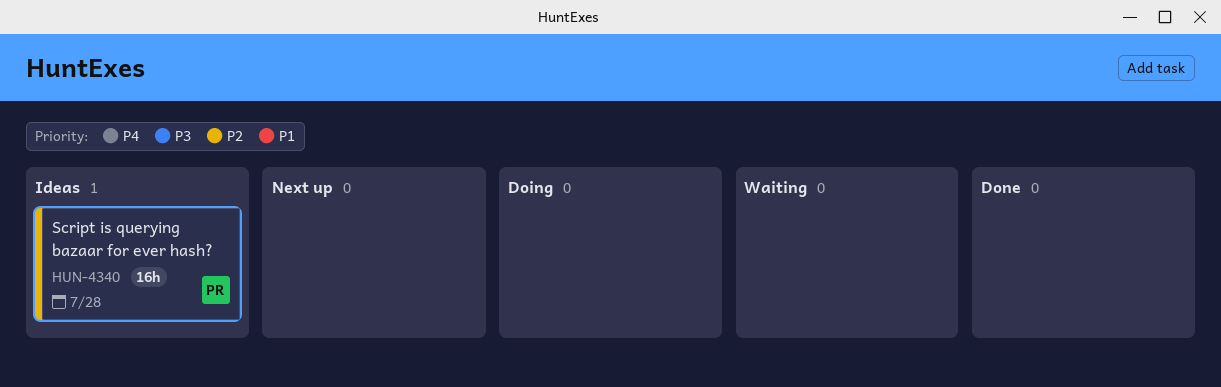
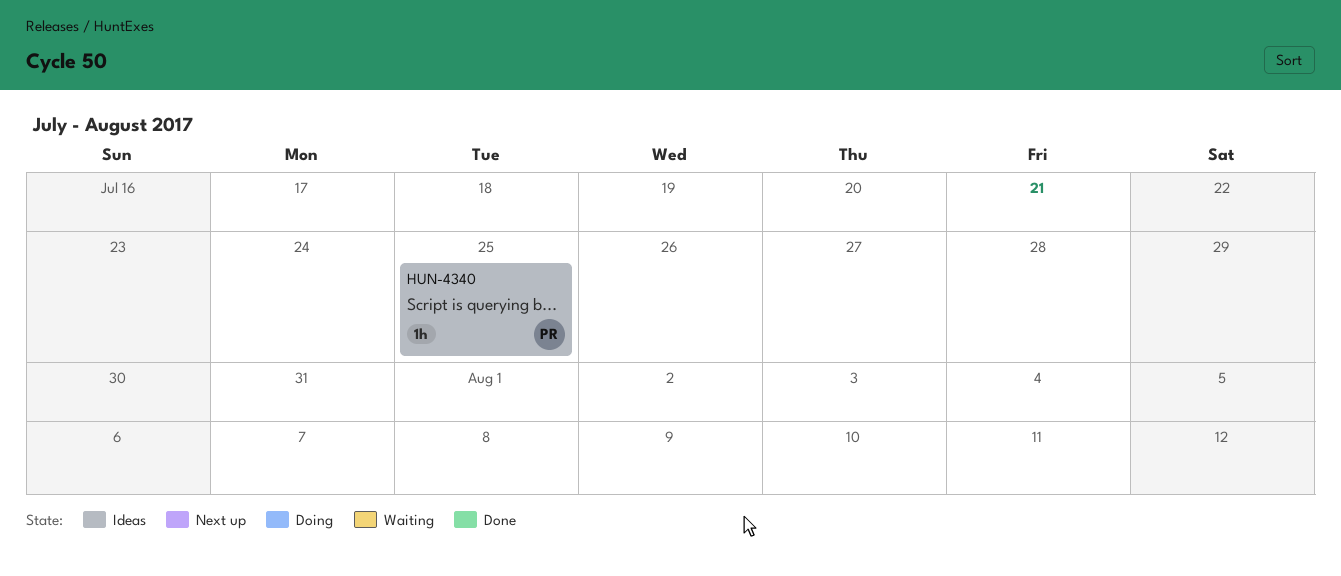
HUN-4340, estimate: 16h -> 1h
HUN-4340, due: Jul 28 -> Jul 25

